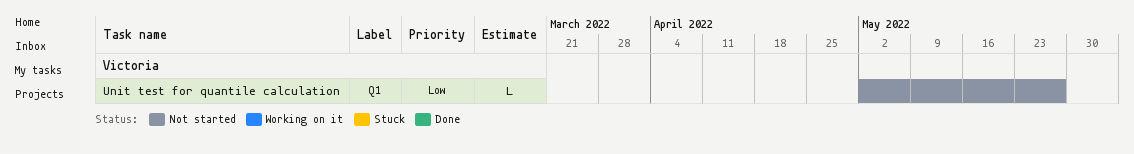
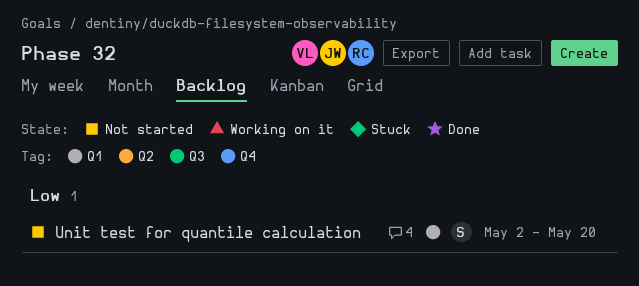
Unit test for quantile calculation, estimate: L -> S
Unit test for quantile calculation, due: May 27 -> May 20

